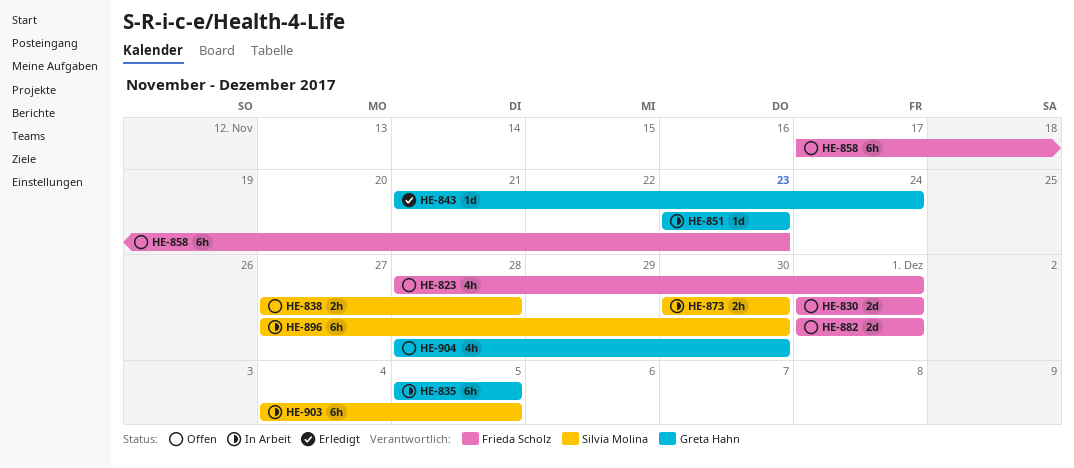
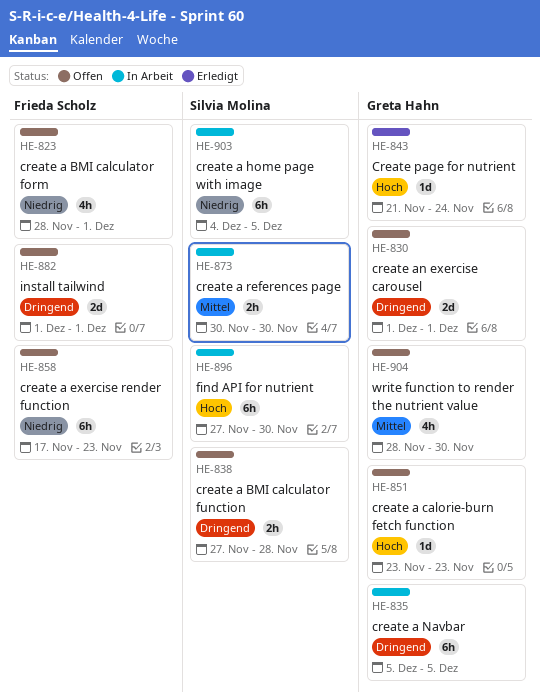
HE-830, owner: Frieda Scholz -> Greta Hahn
HE-851, status: In Arbeit -> Offen

